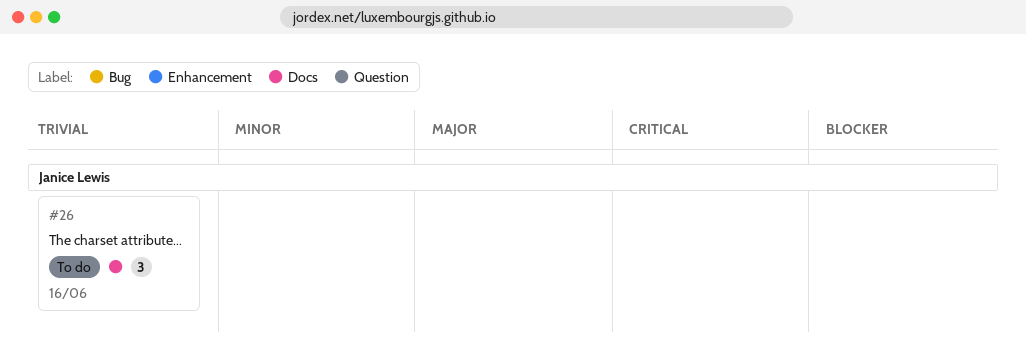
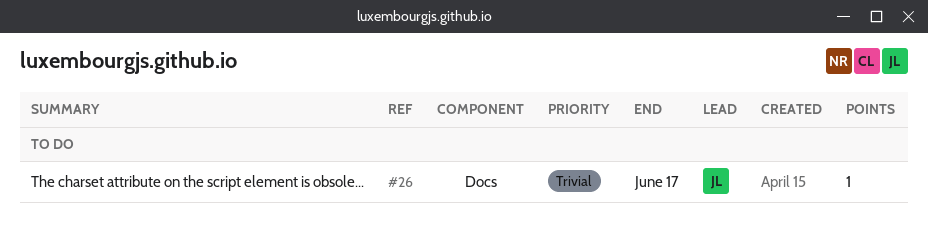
#26, estimate: 3 -> 1
#26, due: Jun 16 -> Jun 17

